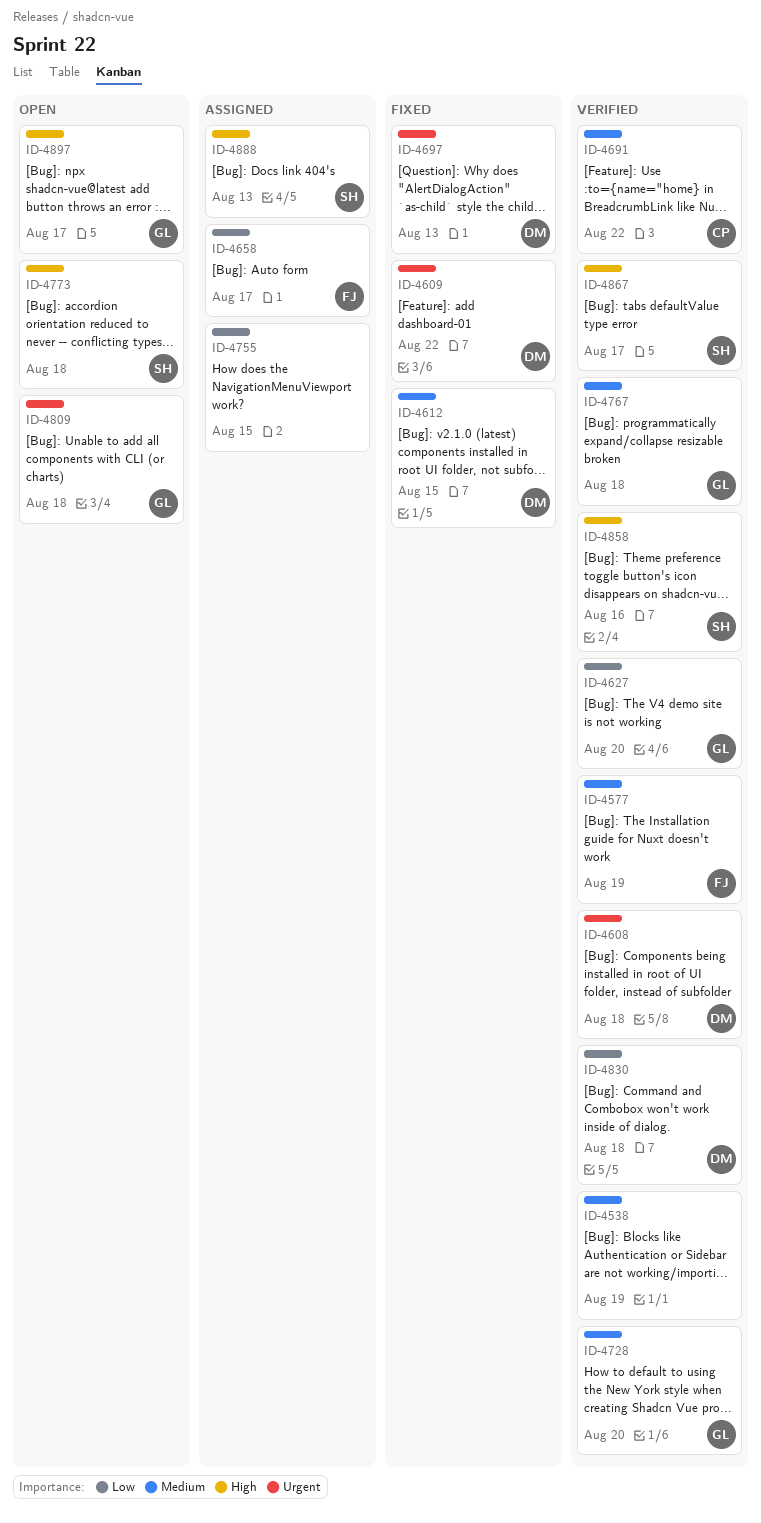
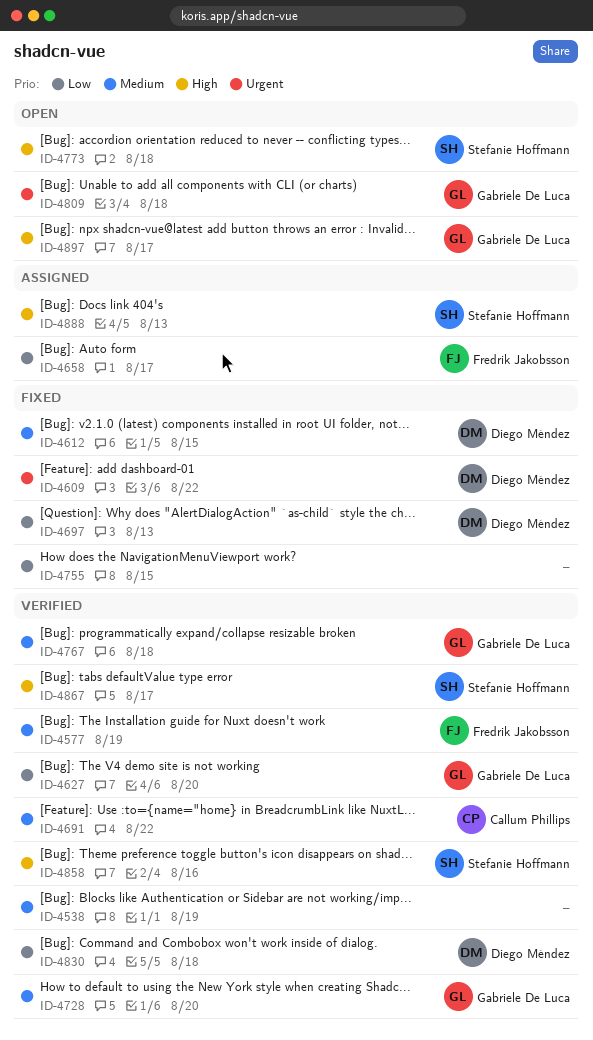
ID-4608: present -> none
ID-4697, priority: Urgent -> Low
ID-4755, status: Assigned -> Fixed

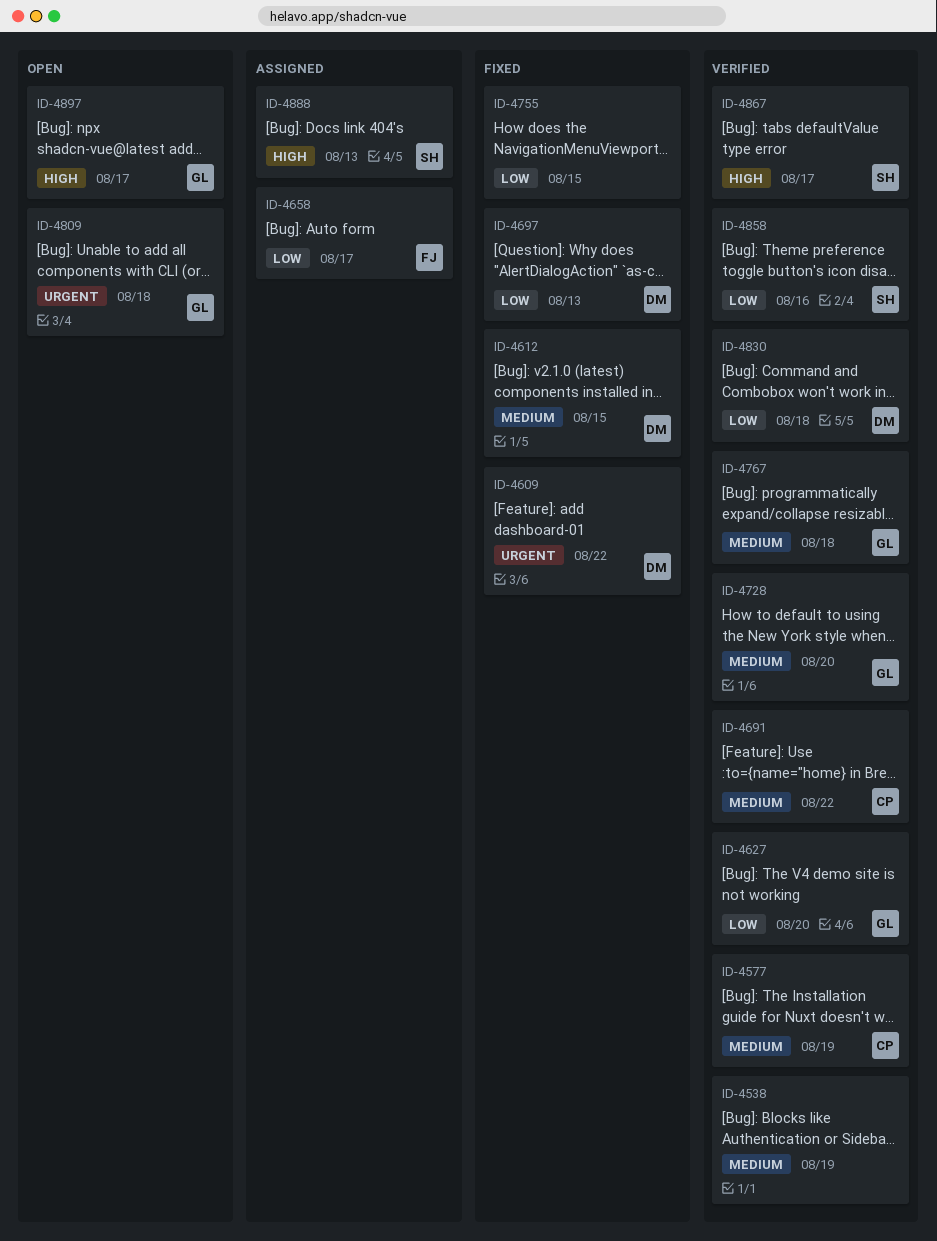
ID-4577, owner: Fredrik Jakobsson -> Callum Phillips
ID-4773: present -> none
ID-4858, priority: High -> Low

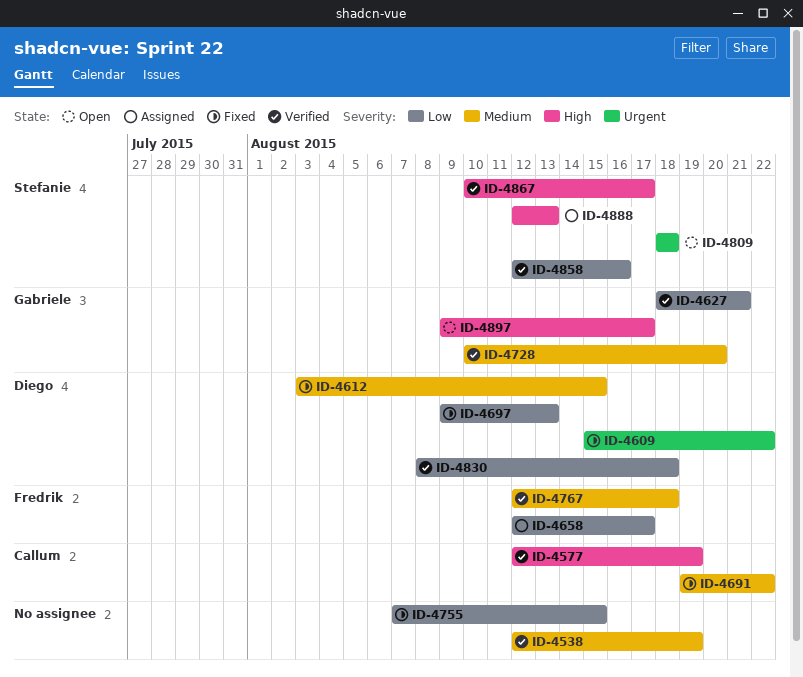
ID-4577, priority: Medium -> High
ID-4627, due: Aug 20 -> Aug 21
ID-4691, status: Verified -> Fixed
ID-4767, owner: Gabriele -> Fredrik
ID-4809, owner: Gabriele -> Stefanie

